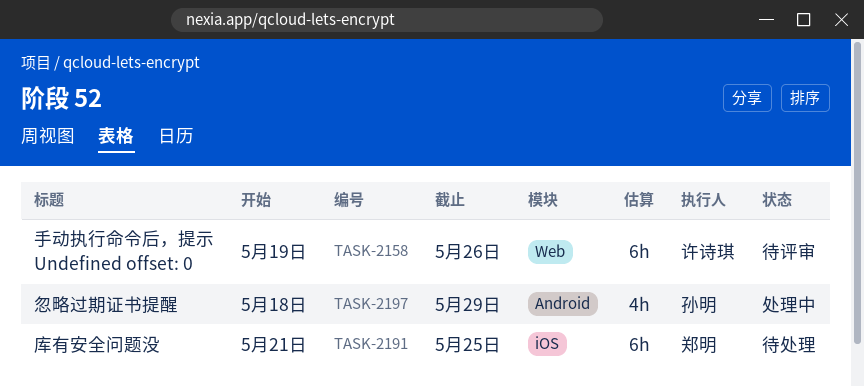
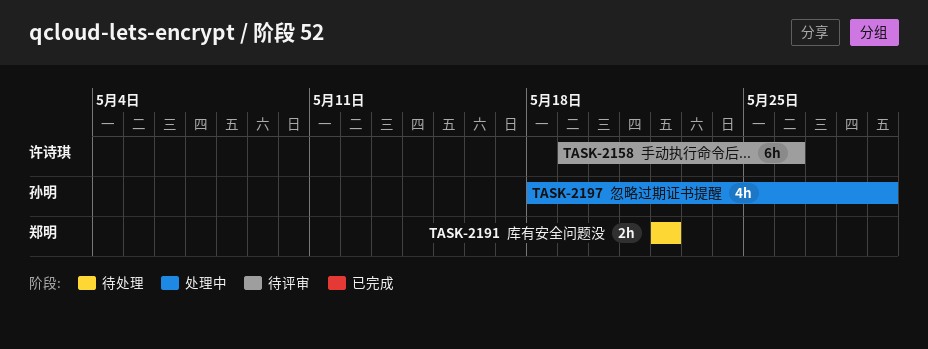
TASK-2191, estimate: 6h -> 2h
TASK-2191, start: May 21 -> May 22
TASK-2191, due: May 25 -> May 22

